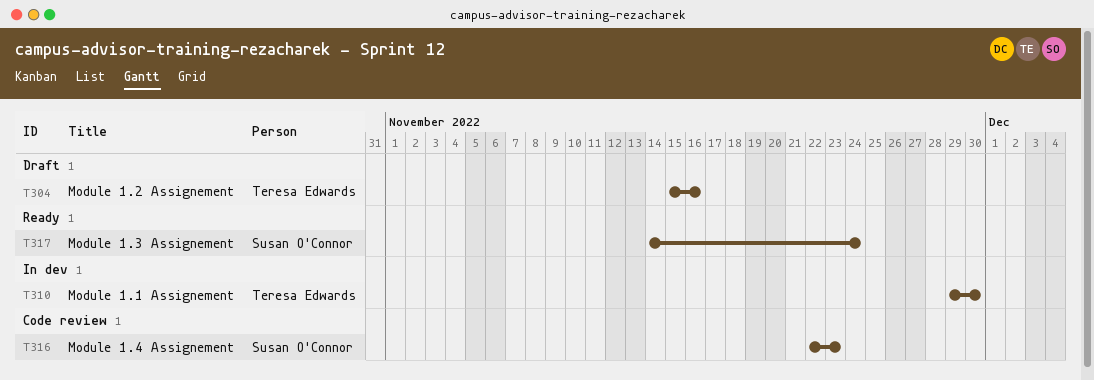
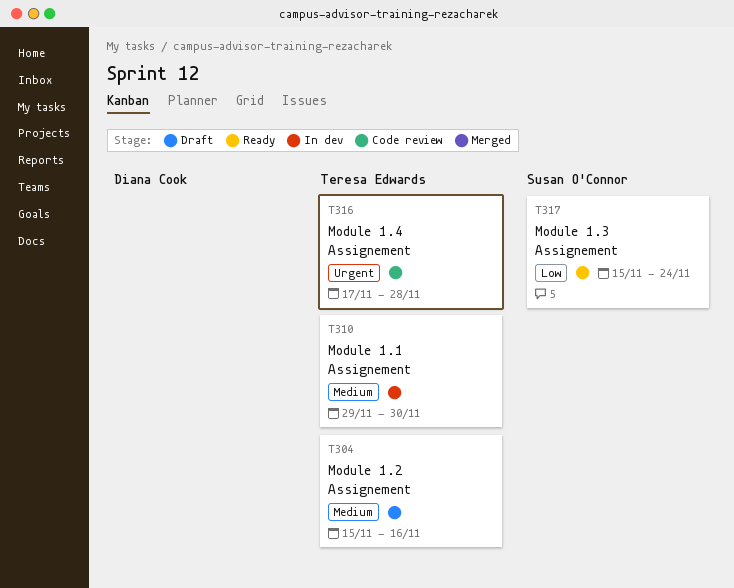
T316, owner: Susan O'Connor -> Teresa Edwards
T316, start: Nov 22 -> Nov 17
T316, due: Nov 23 -> Nov 28
T317, start: Nov 14 -> Nov 15

